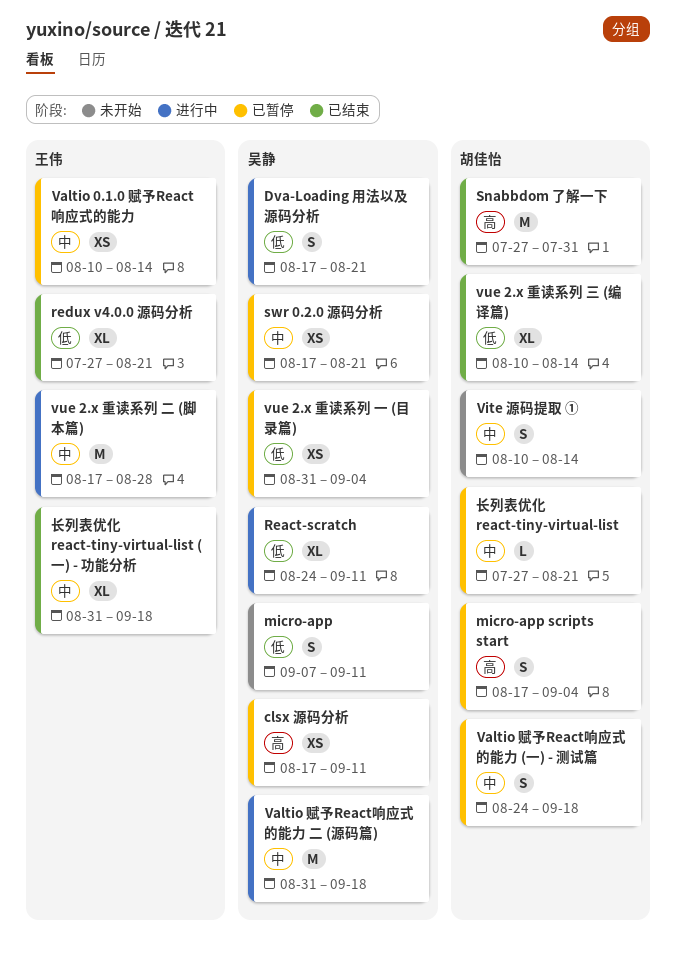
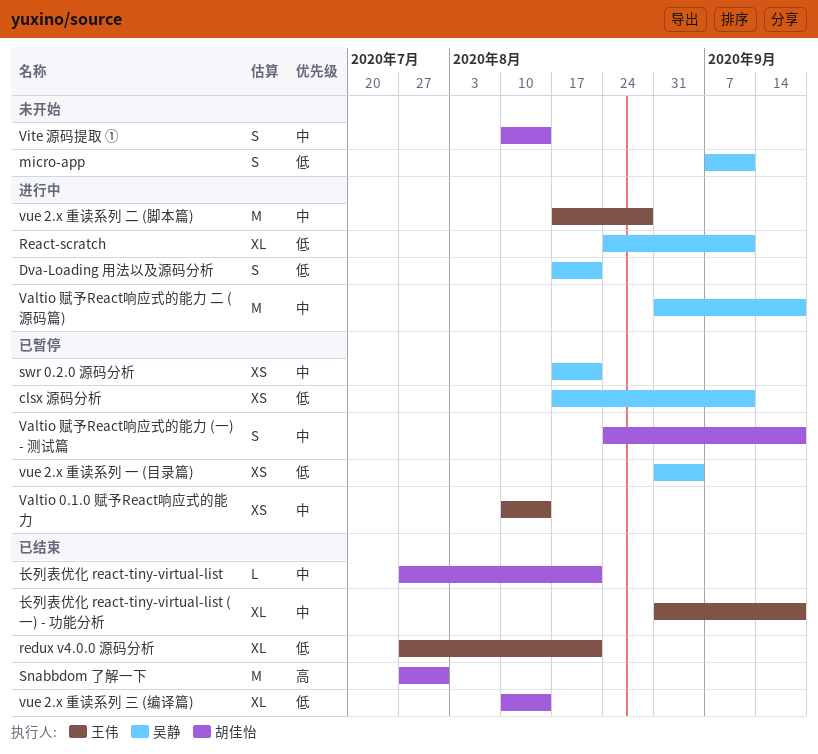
clsx 源码分析, priority: 高 -> 低
micro-app scripts start: present -> none
长列表优化 react-tiny-virtual-list, status: 已暂停 -> 已结束

